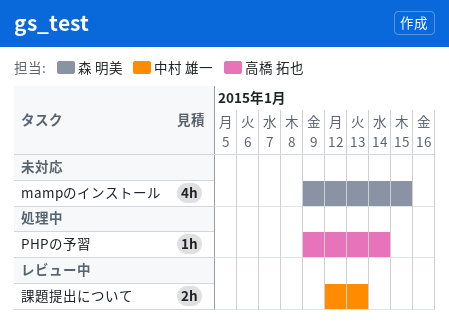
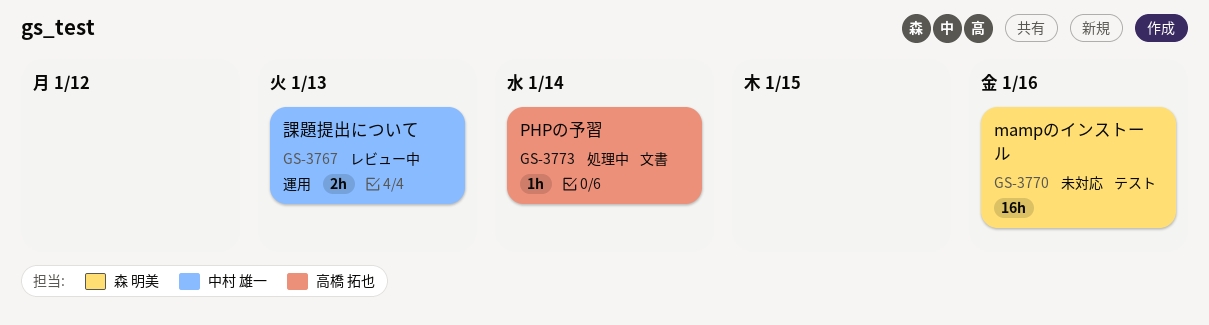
mampのインストール, estimate: 4h -> 16h
mampのインストール, due: Jan 15 -> Jan 16

